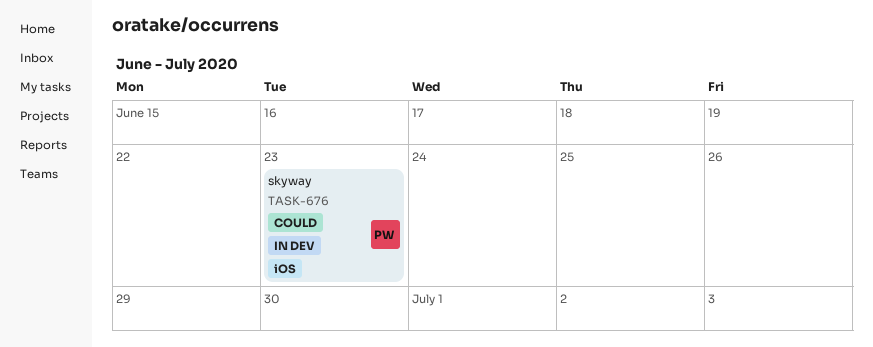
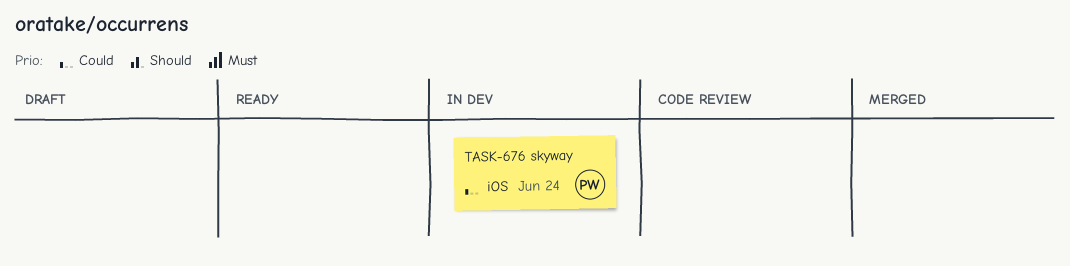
TASK-676, due: Jun 23 -> Jun 24

